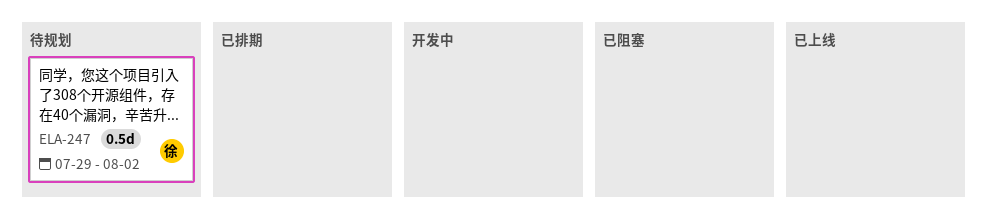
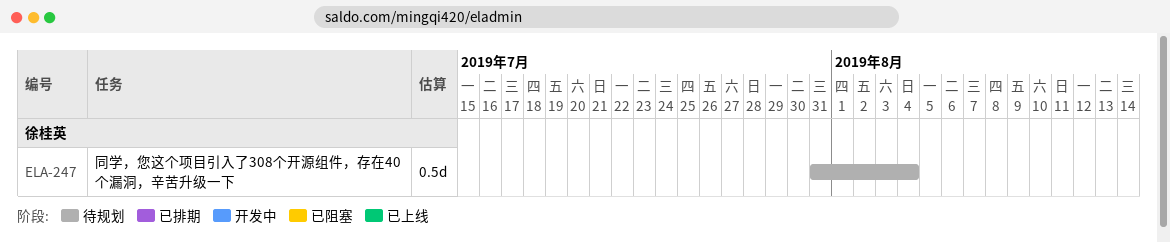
ELA-247, start: Jul 29 -> Jul 31
ELA-247, due: Aug 2 -> Aug 4

